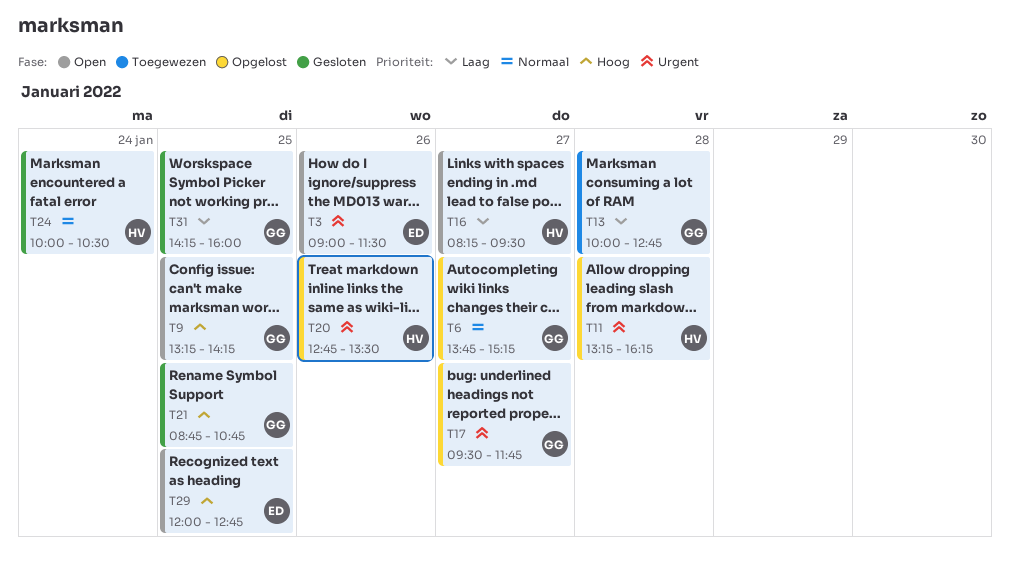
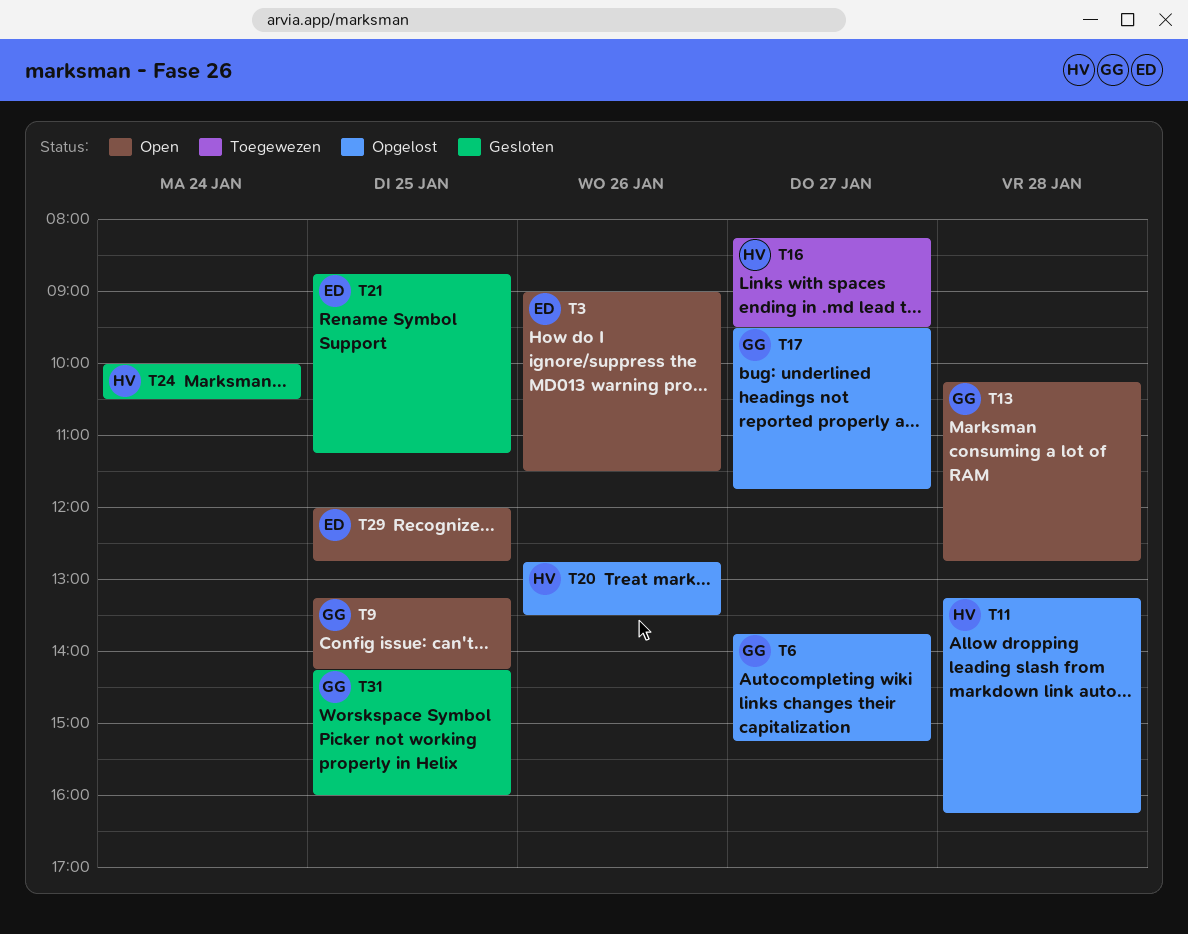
T13, status: Toegewezen -> Open
T13, begins: 10:00 -> 10:15
T16, status: Open -> Toegewezen
T21, owner: GG -> ED
T21, ends: 10:45 -> 11:15

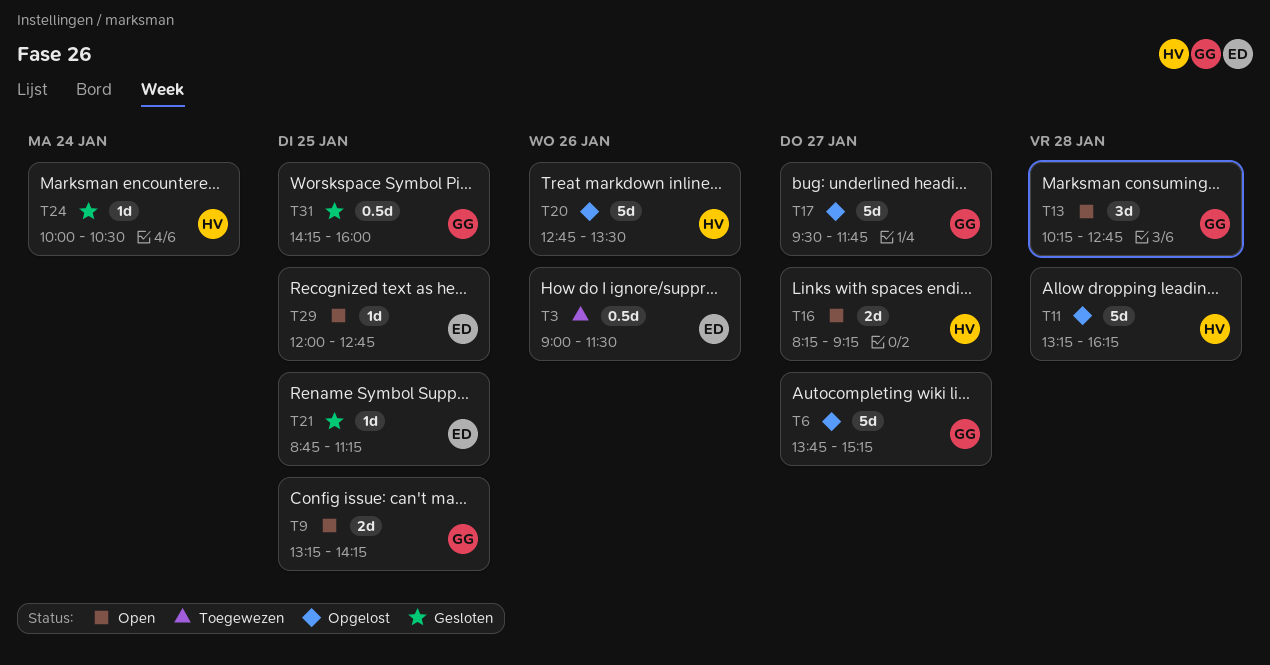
T3, status: Open -> Toegewezen
T16, status: Toegewezen -> Open
T16, ends: 09:30 -> 09:15

